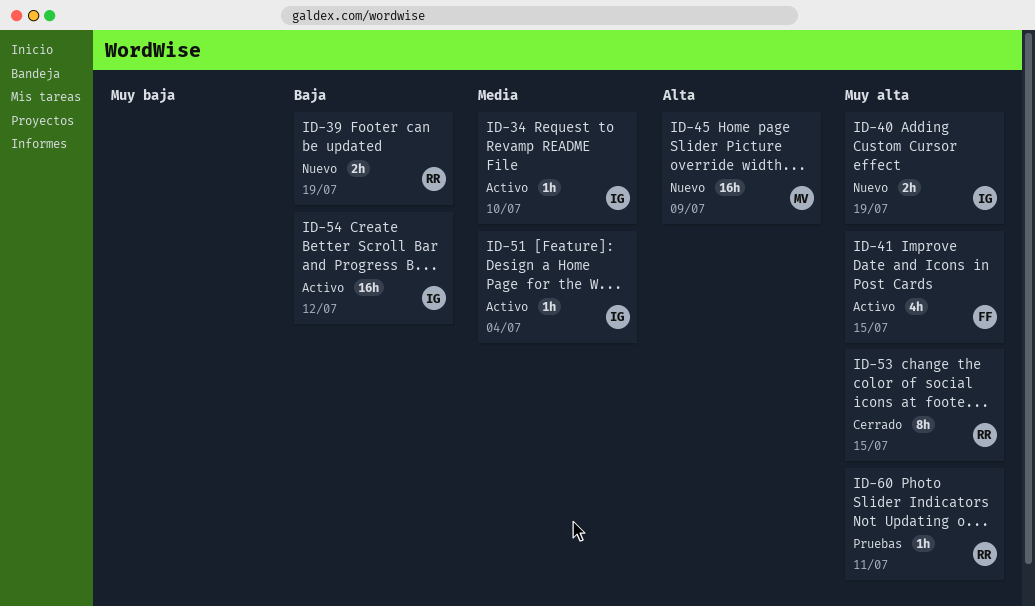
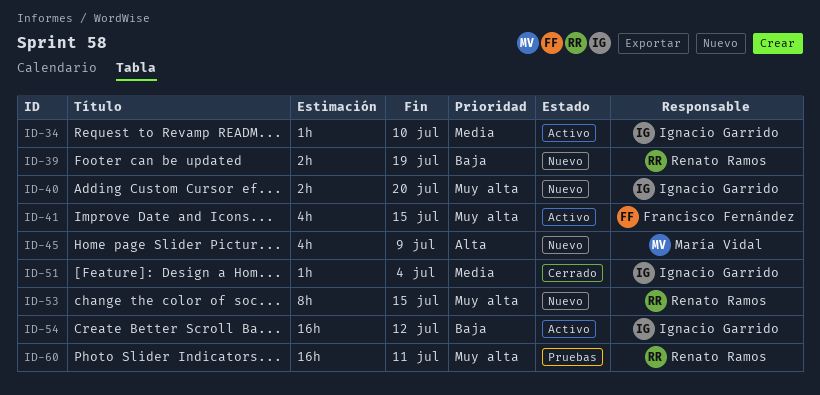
ID-40, due: Jul 19 -> Jul 20
ID-45, estimate: 16h -> 4h
ID-51, status: Activo -> Cerrado
ID-53, status: Cerrado -> Nuevo
ID-60, estimate: 1h -> 16h

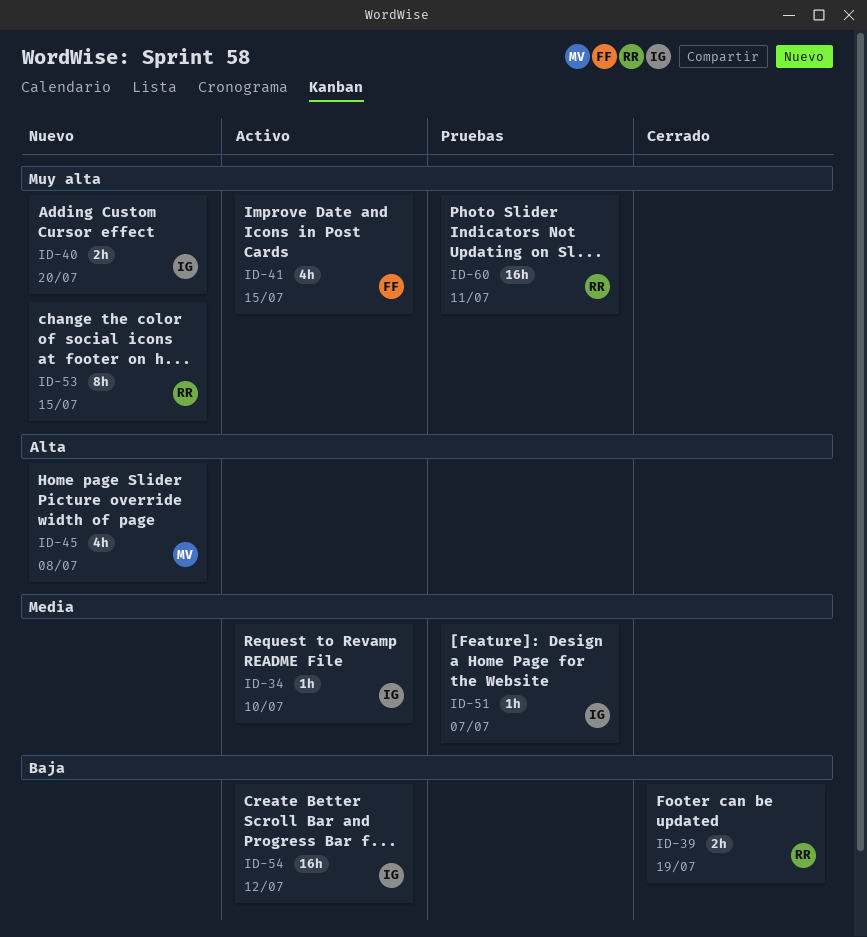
ID-39, status: Nuevo -> Cerrado
ID-45, due: Jul 9 -> Jul 8
ID-51, status: Cerrado -> Pruebas
ID-51, due: Jul 4 -> Jul 7

